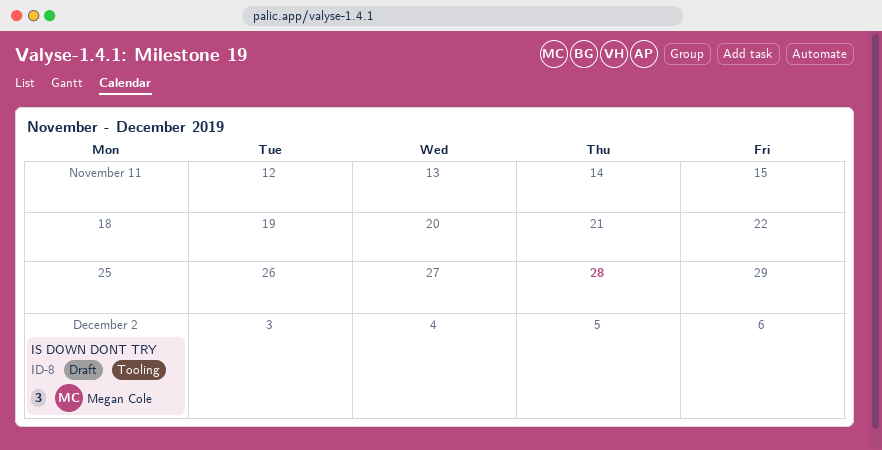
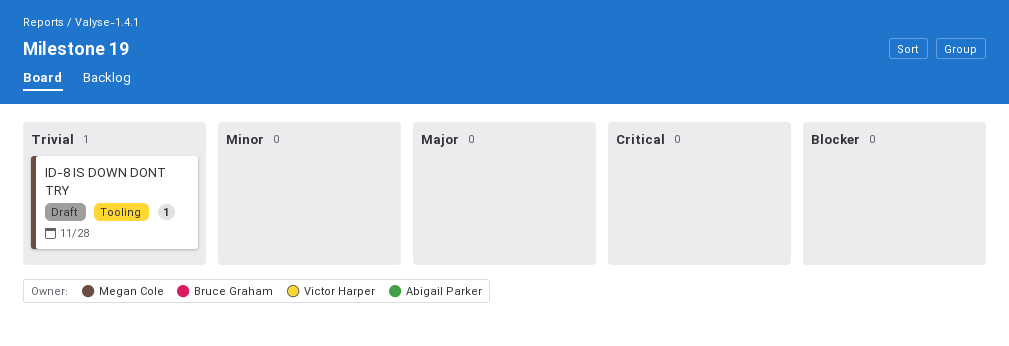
ID-8, estimate: 3 -> 1
ID-8, due: Dec 2 -> Nov 28

